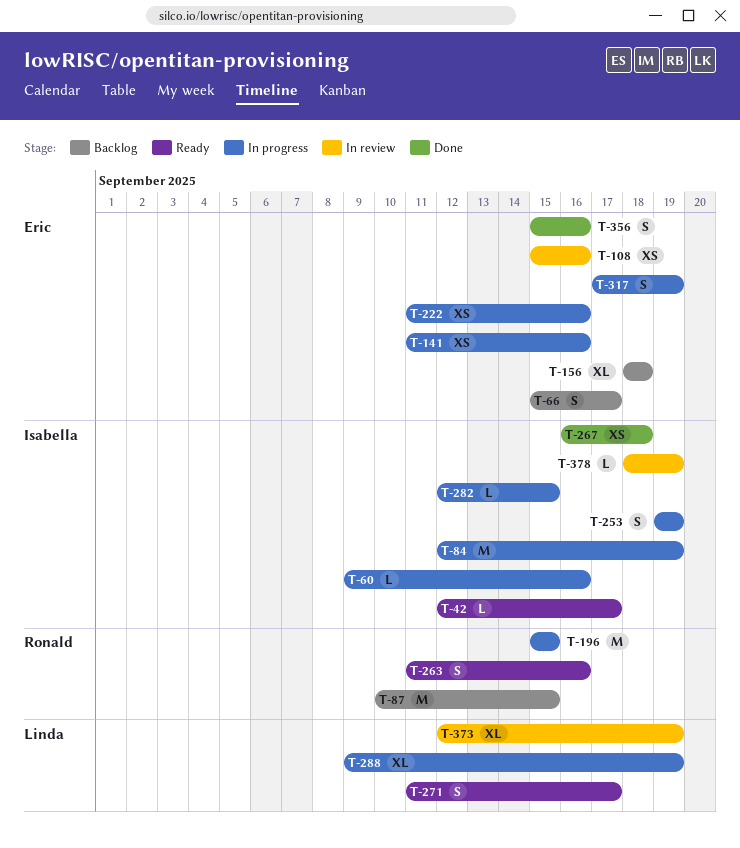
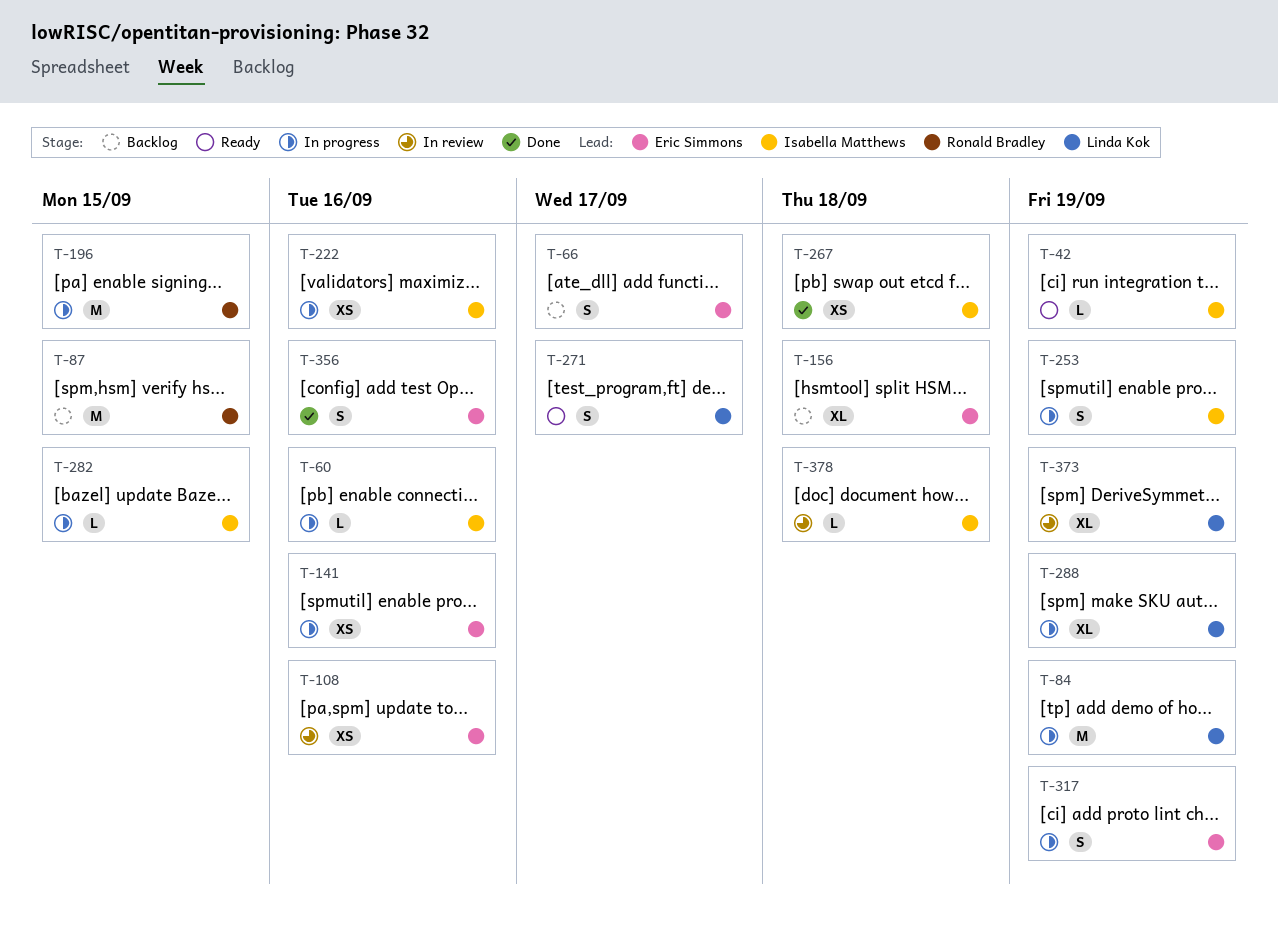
T-42, due: Sep 17 -> Sep 19
T-84, owner: Isabella Matthews -> Linda Kok
T-222, owner: Eric Simmons -> Isabella Matthews
T-263: present -> none
T-378, due: Sep 19 -> Sep 18

